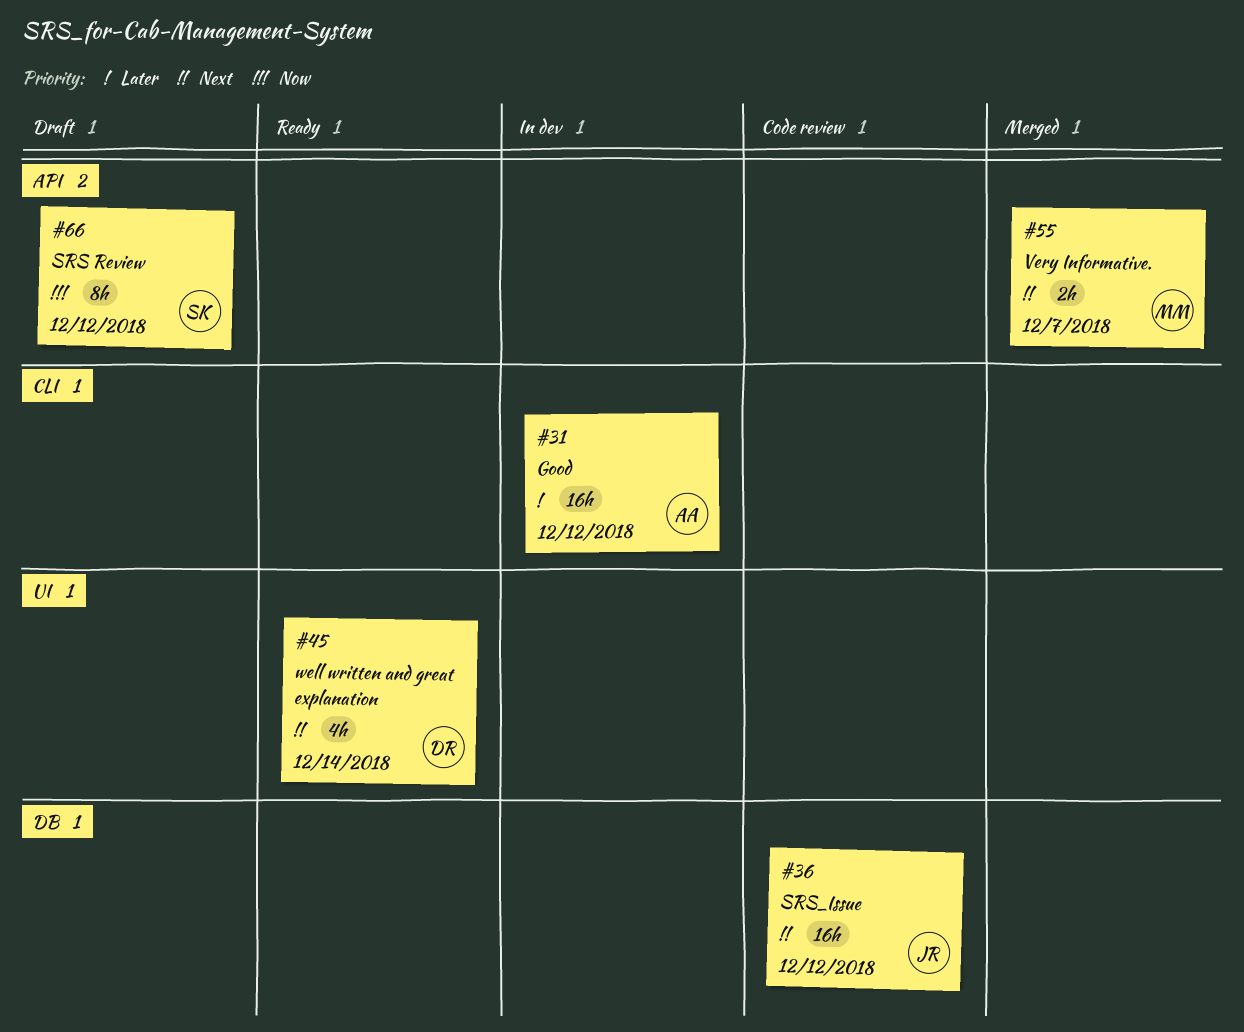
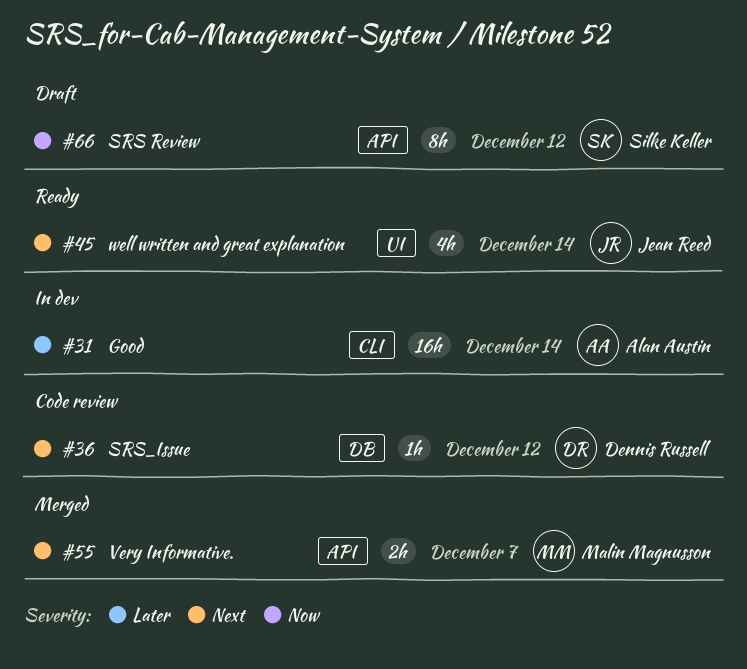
#31, due: Dec 12 -> Dec 14
#36, owner: Jean Reed -> Dennis Russell
#36, estimate: 16h -> 1h
#45, owner: Dennis Russell -> Jean Reed

